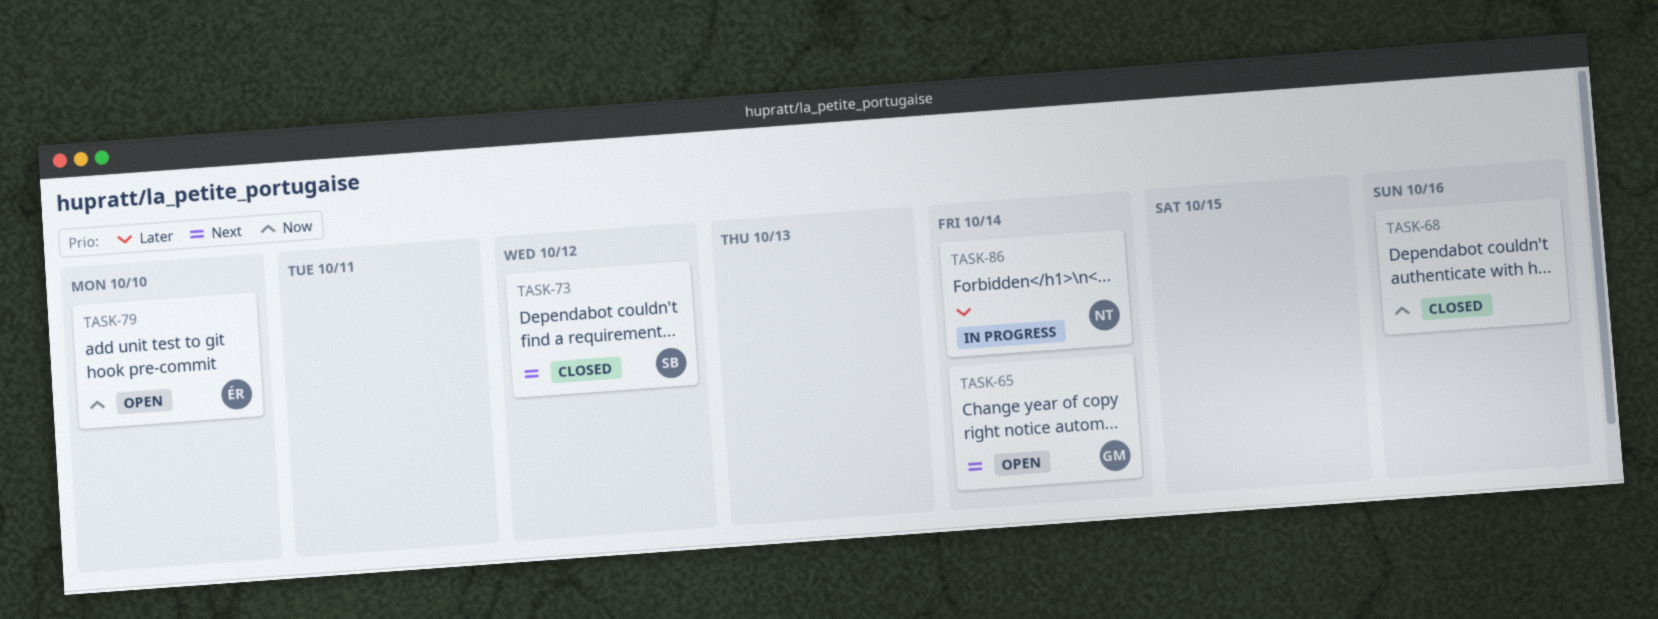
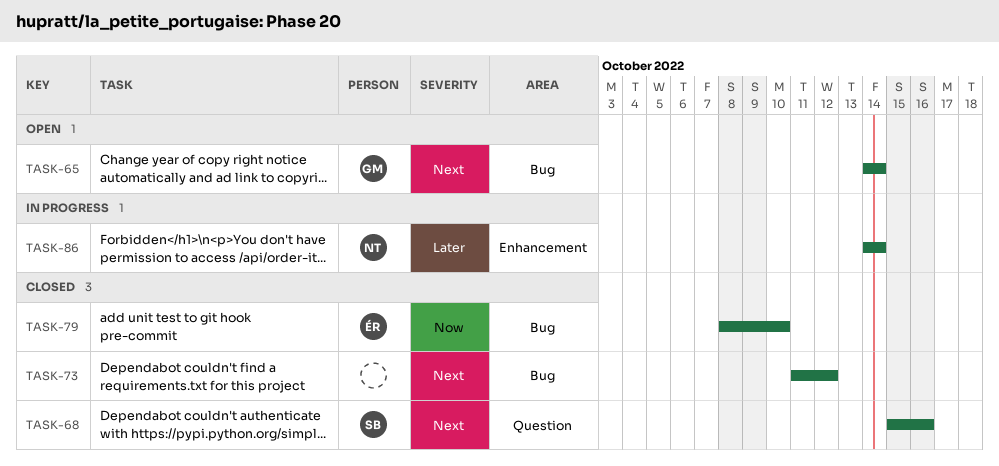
TASK-68, owner: none -> SB
TASK-68, priority: Now -> Next
TASK-73, owner: SB -> none
TASK-79, status: Open -> Closed

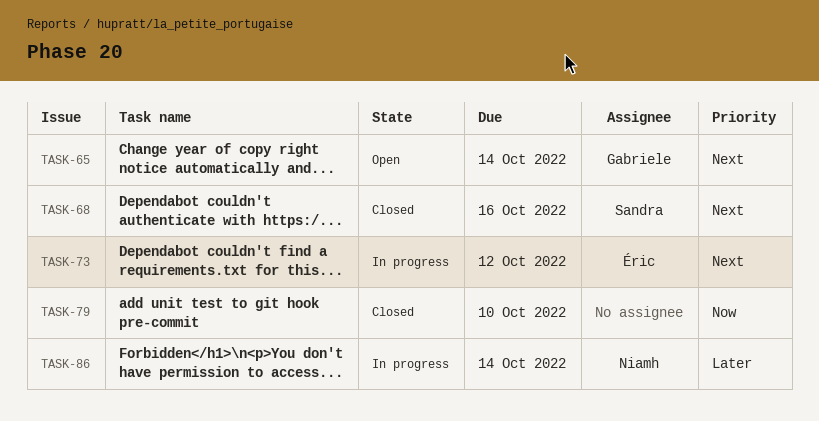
TASK-73, status: Closed -> In progress
TASK-73, owner: none -> Éric
TASK-79, owner: Éric -> none

